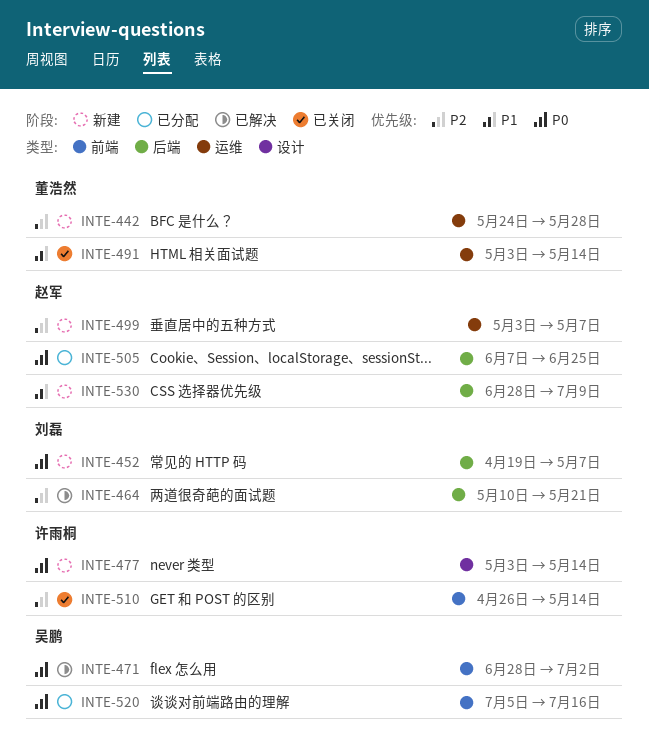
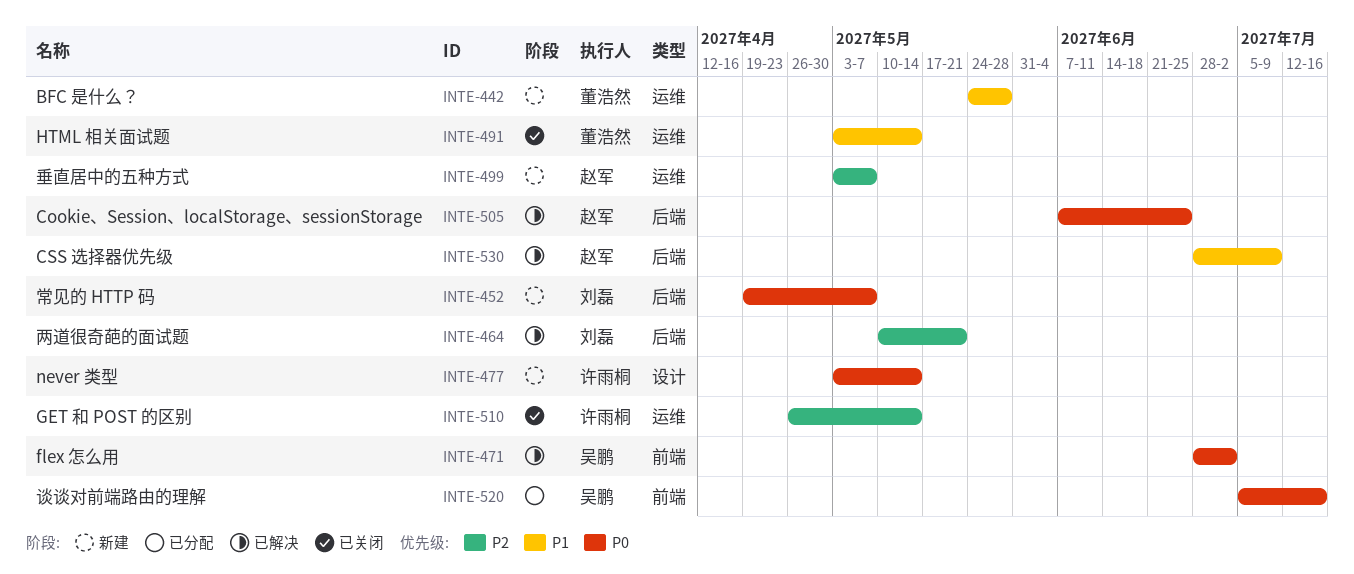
INTE-442, priority: P2 -> P1
INTE-505, status: 已分配 -> 已解决
INTE-510, label: 前端 -> 运维
INTE-530, status: 新建 -> 已解决

